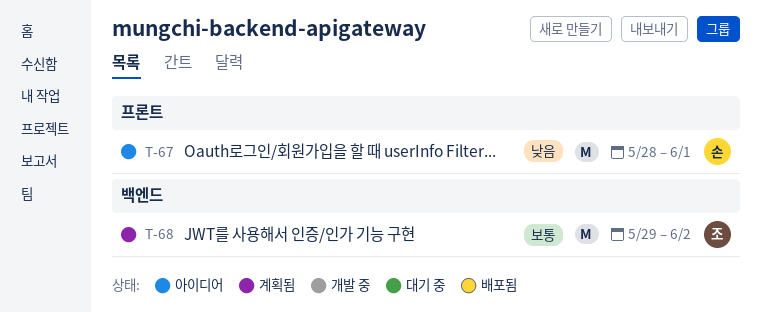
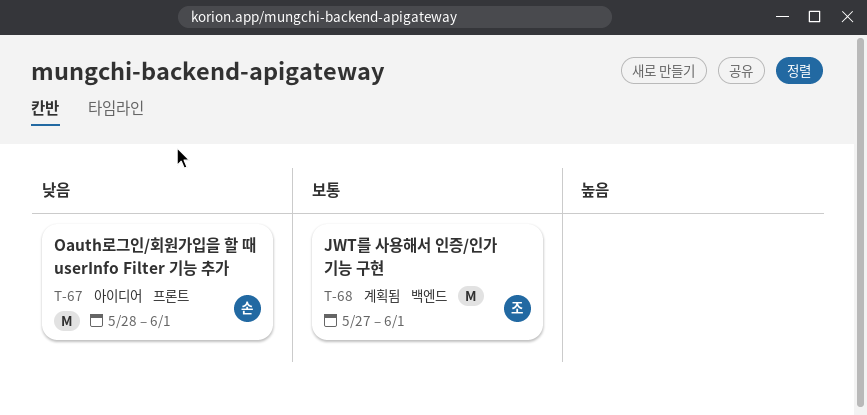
T-68, start: May 29 -> May 27
T-68, due: Jun 2 -> Jun 1

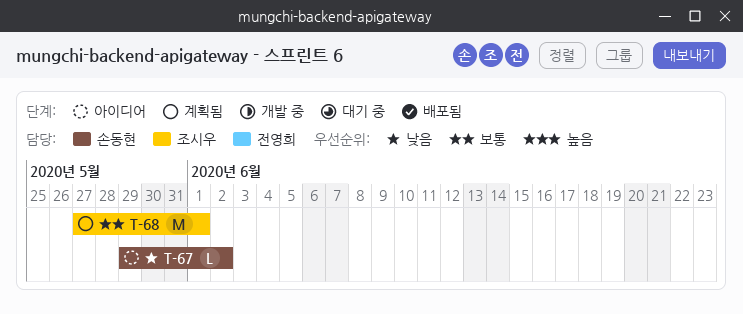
T-67, estimate: M -> L
T-67, start: May 28 -> May 29
T-67, due: Jun 1 -> Jun 2

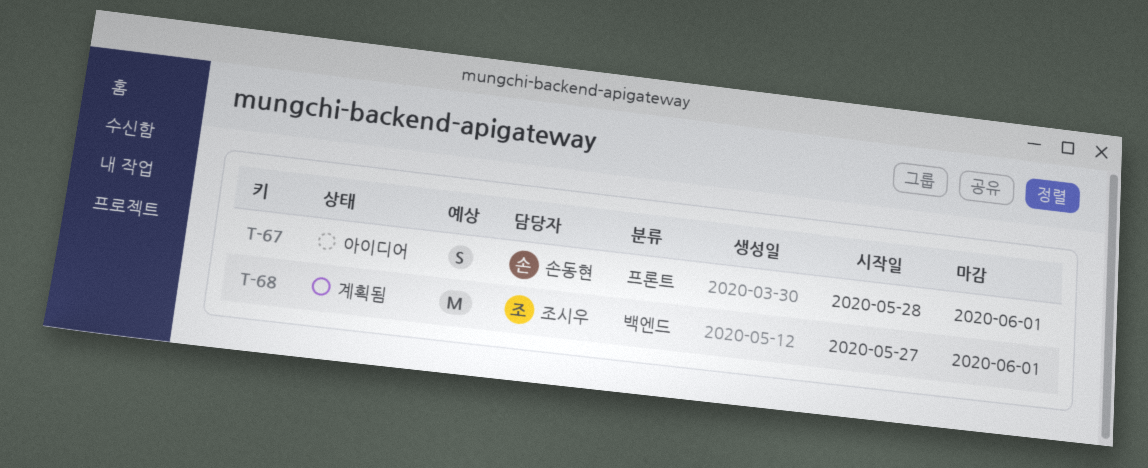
T-67, estimate: L -> S
T-67, start: May 29 -> May 28
T-67, due: Jun 2 -> Jun 1

